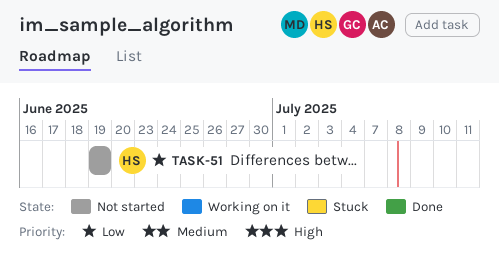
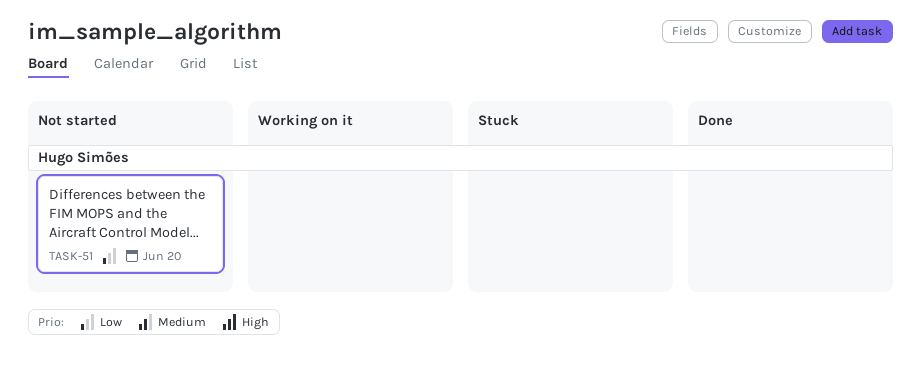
TASK-51, due: Jun 19 -> Jun 20

